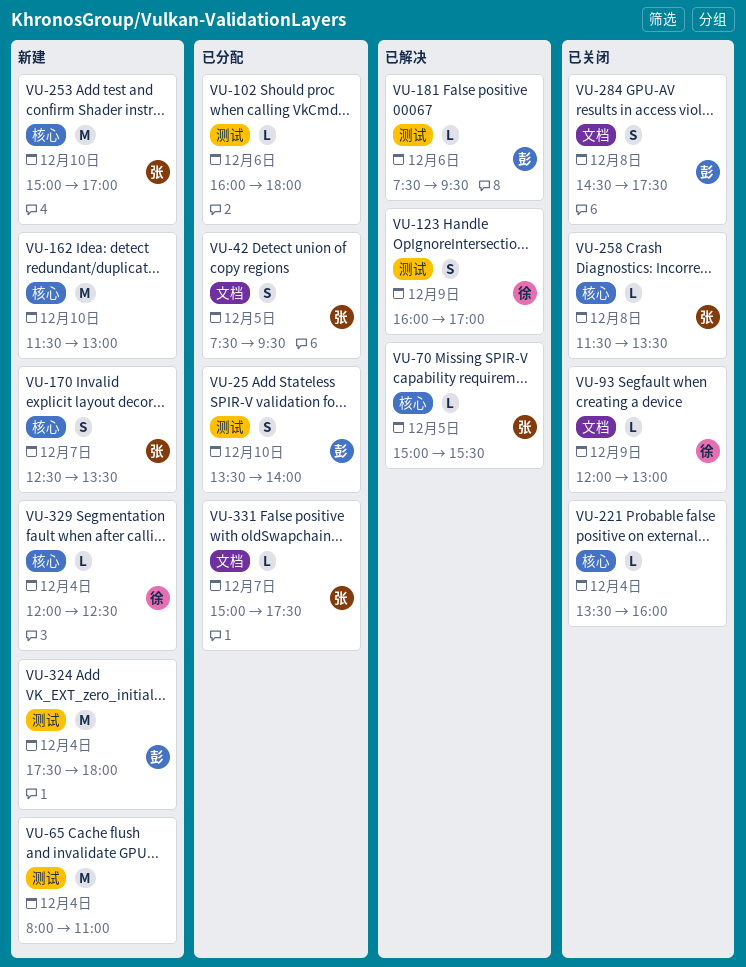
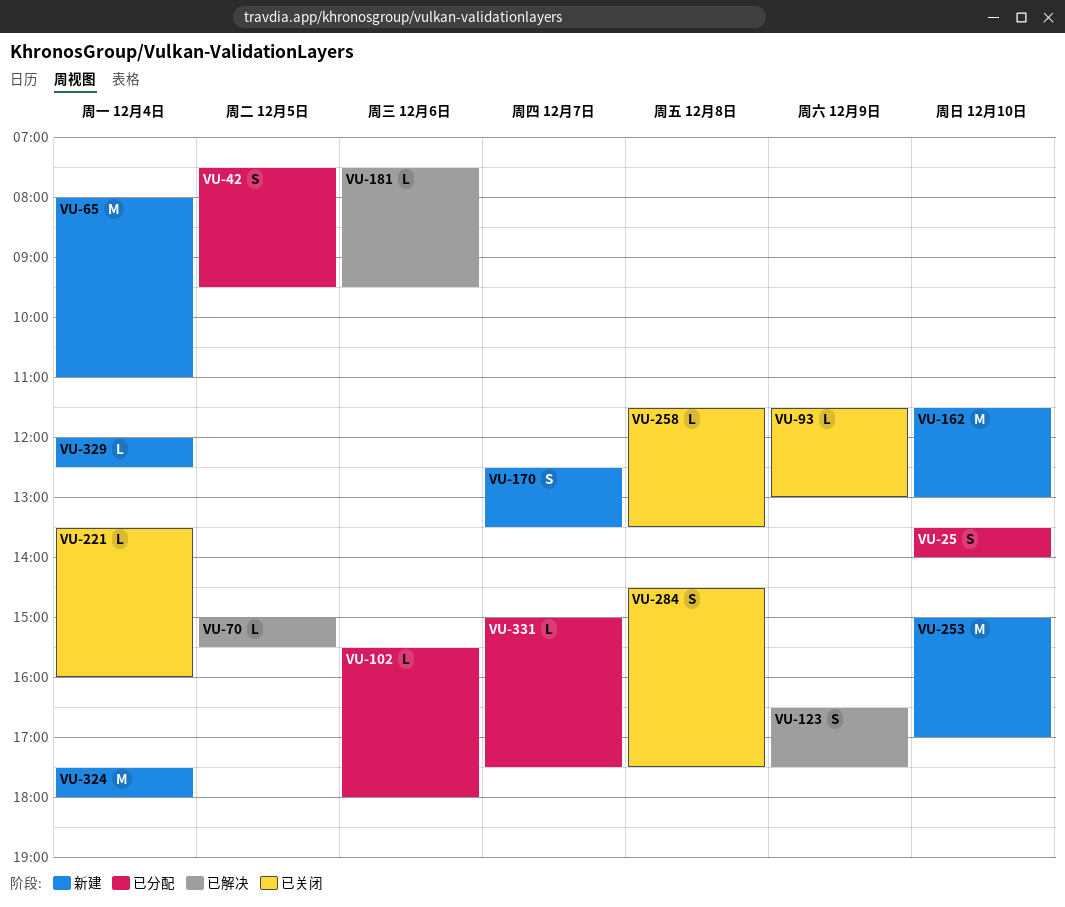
VU-93, begins: 12:00 -> 11:30
VU-102, begins: 16:00 -> 15:30
VU-123, begins: 16:00 -> 16:30
VU-123, ends: 17:00 -> 17:30

